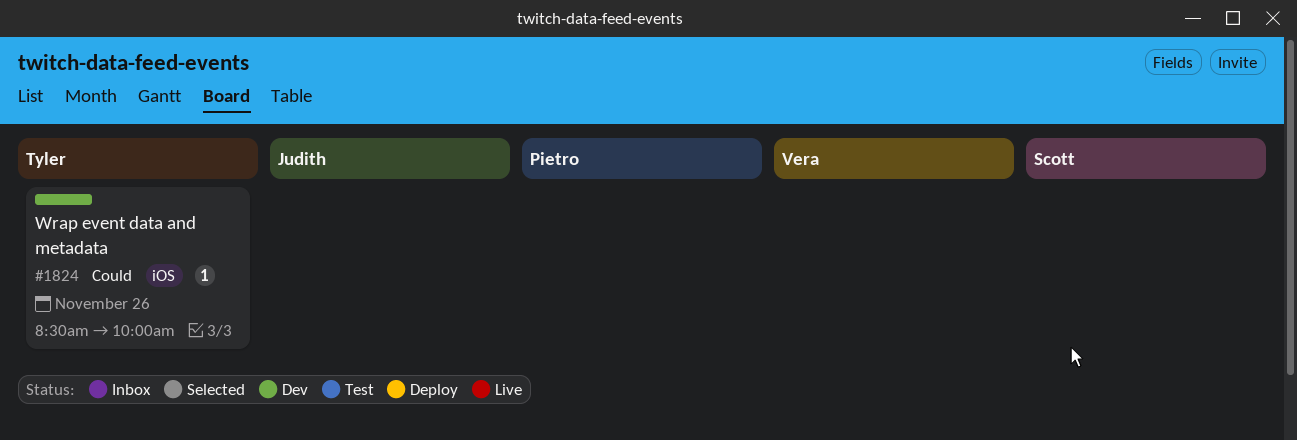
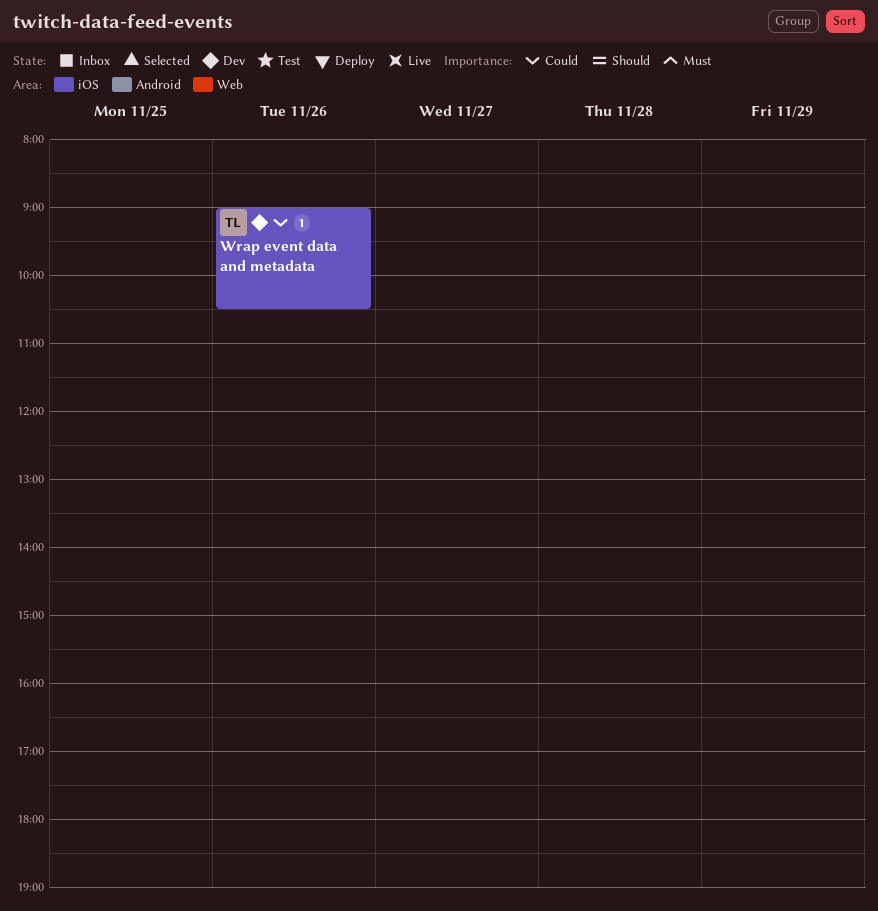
Wrap event data and metadata, begins: 08:30 -> 09:00
Wrap event data and metadata, ends: 10:00 -> 10:30

